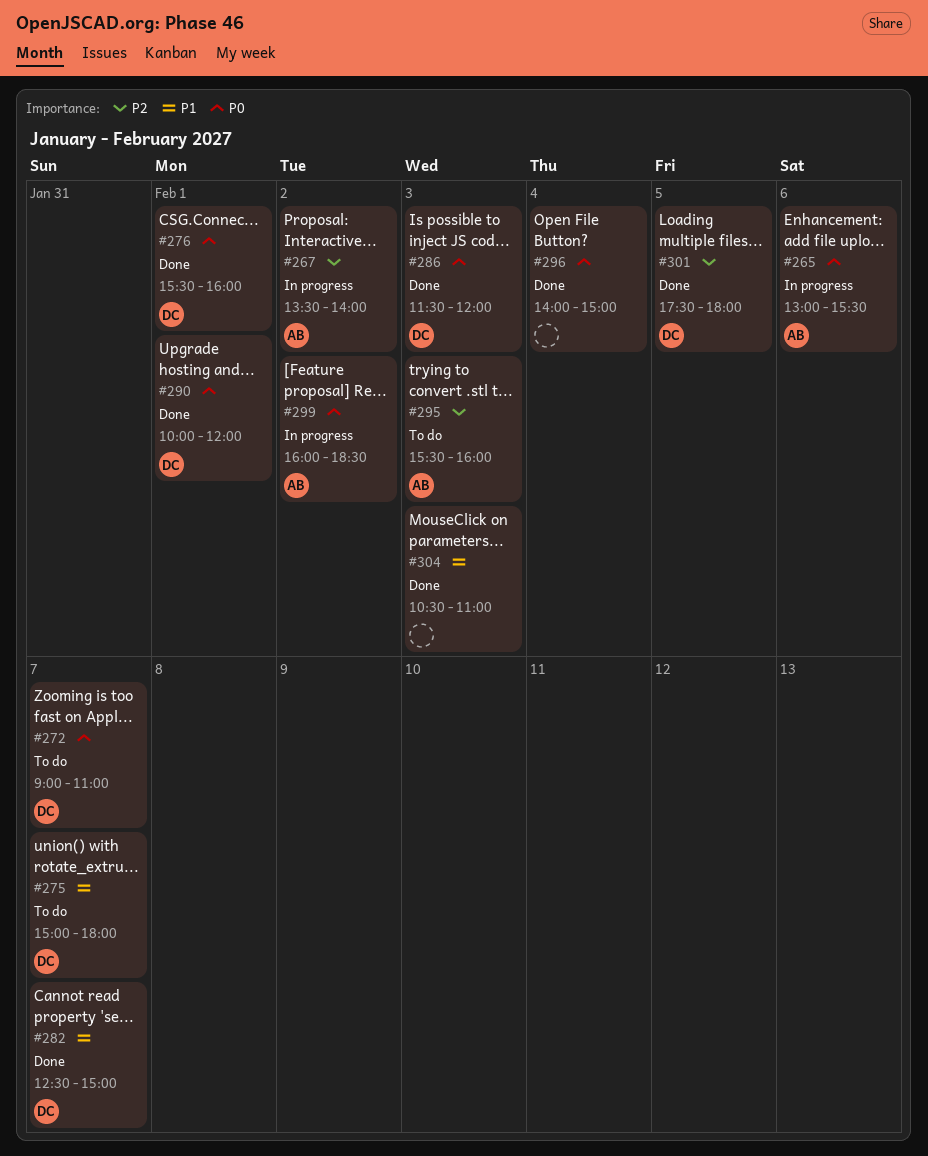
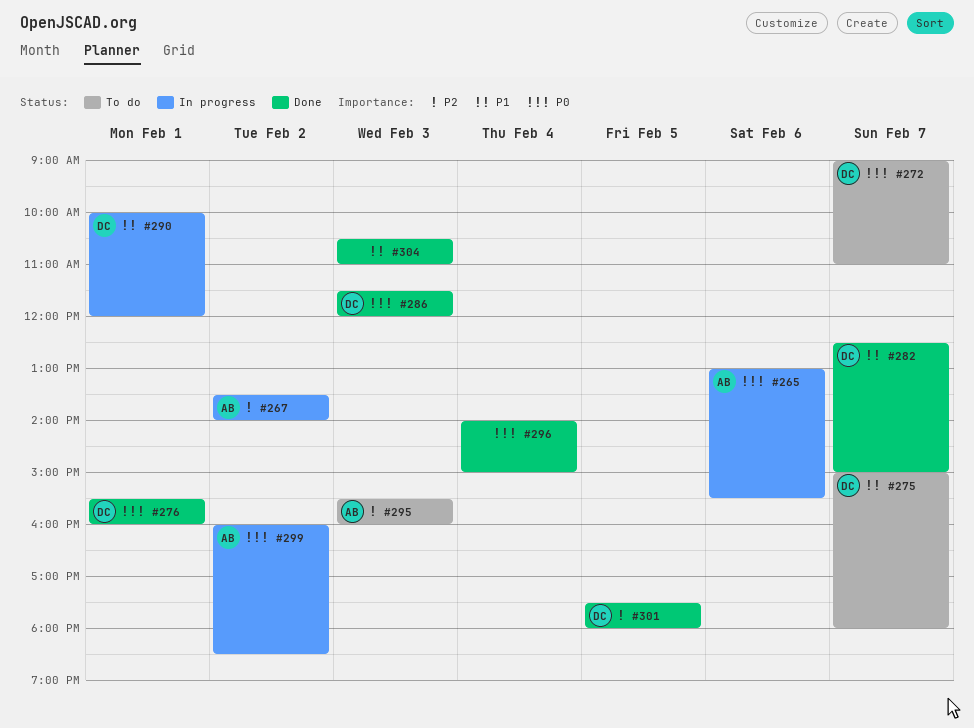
#290, status: Done -> In progress
#290, priority: P0 -> P1

